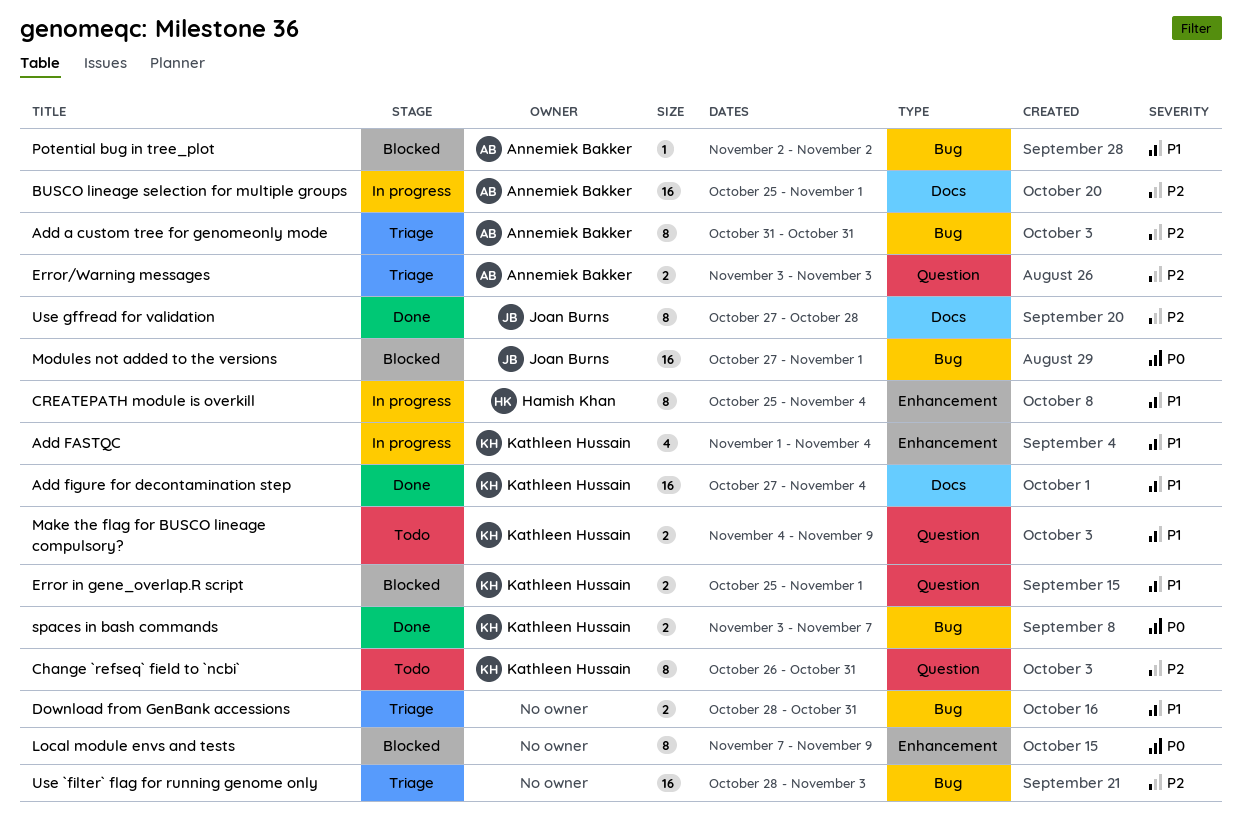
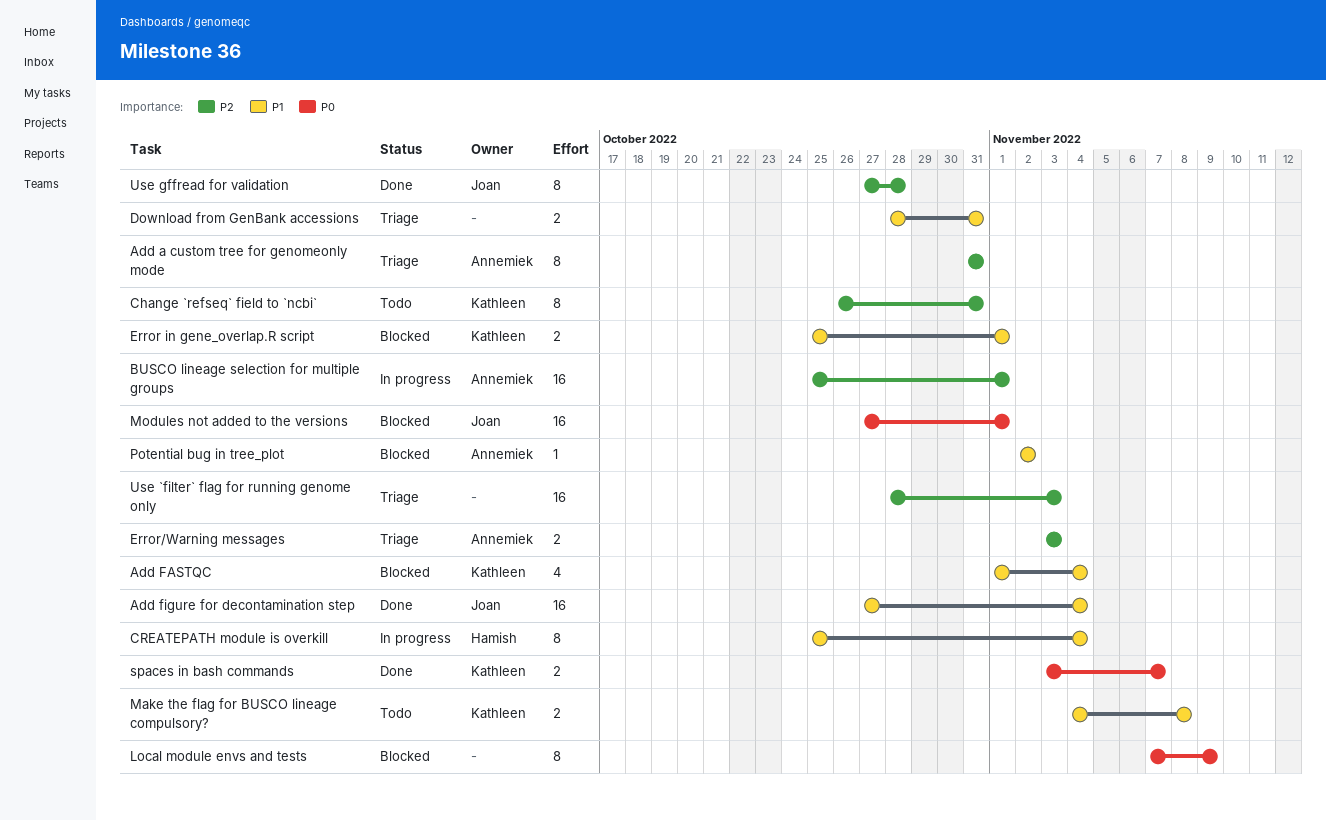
Add FASTQC, status: In progress -> Blocked
Add figure for decontamination step, owner: Kathleen Hussain -> Joan Burns
Make the flag for BUSCO lineage compulsory?, due: Nov 9 -> Nov 8

